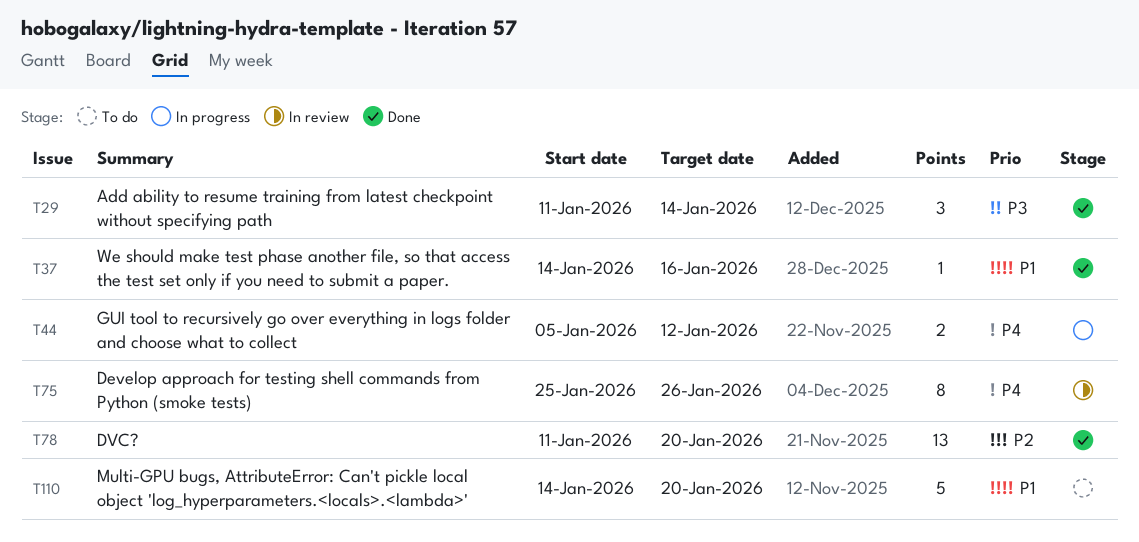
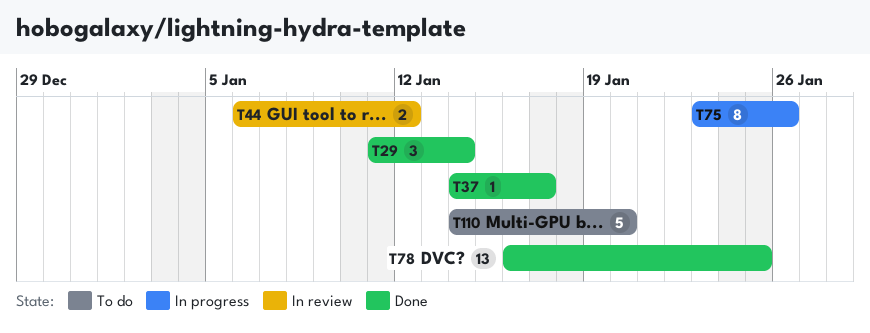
T37, due: Jan 16 -> Jan 17
T44, status: In progress -> In review
T44, start: Jan 5 -> Jan 6
T75, status: In review -> In progress
T75, start: Jan 25 -> Jan 23
T78, start: Jan 11 -> Jan 16
T78, due: Jan 20 -> Jan 25

